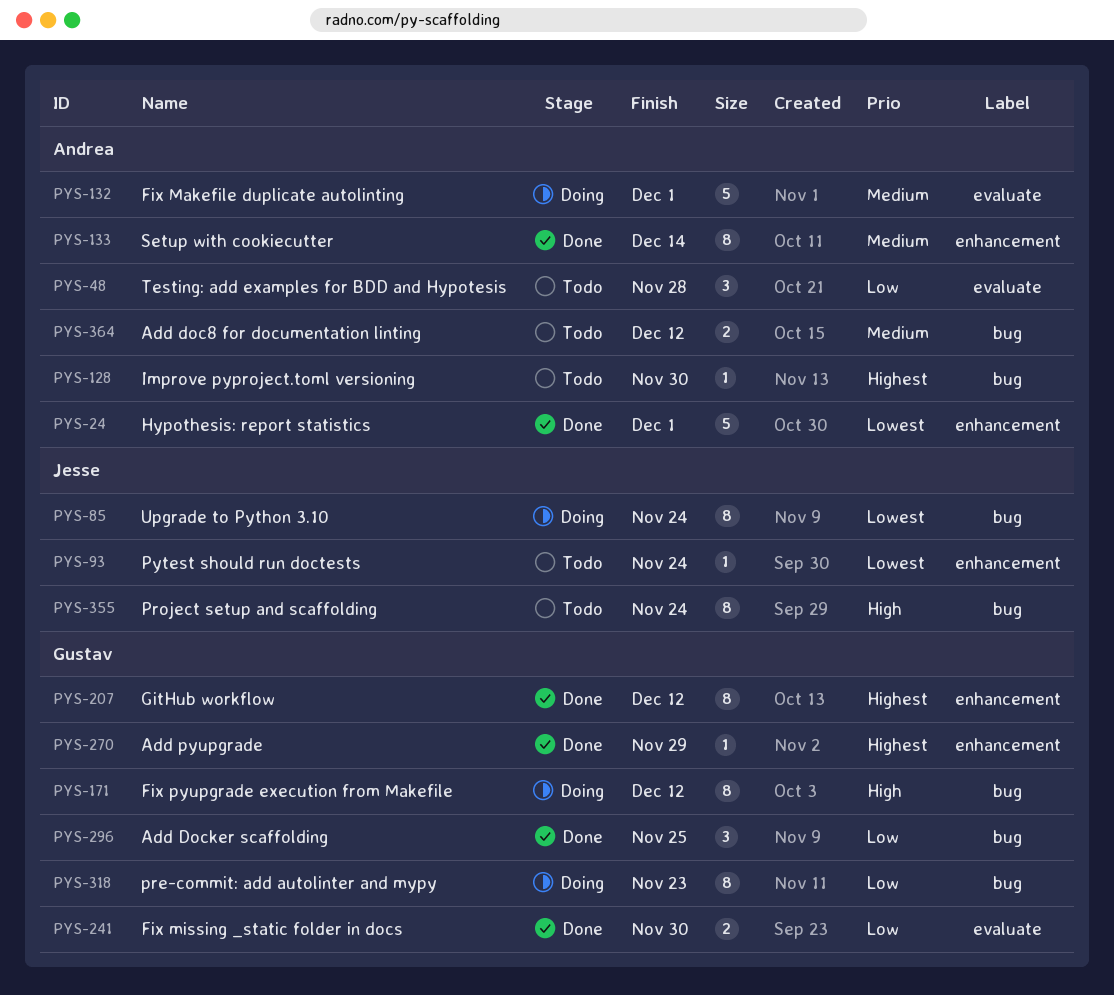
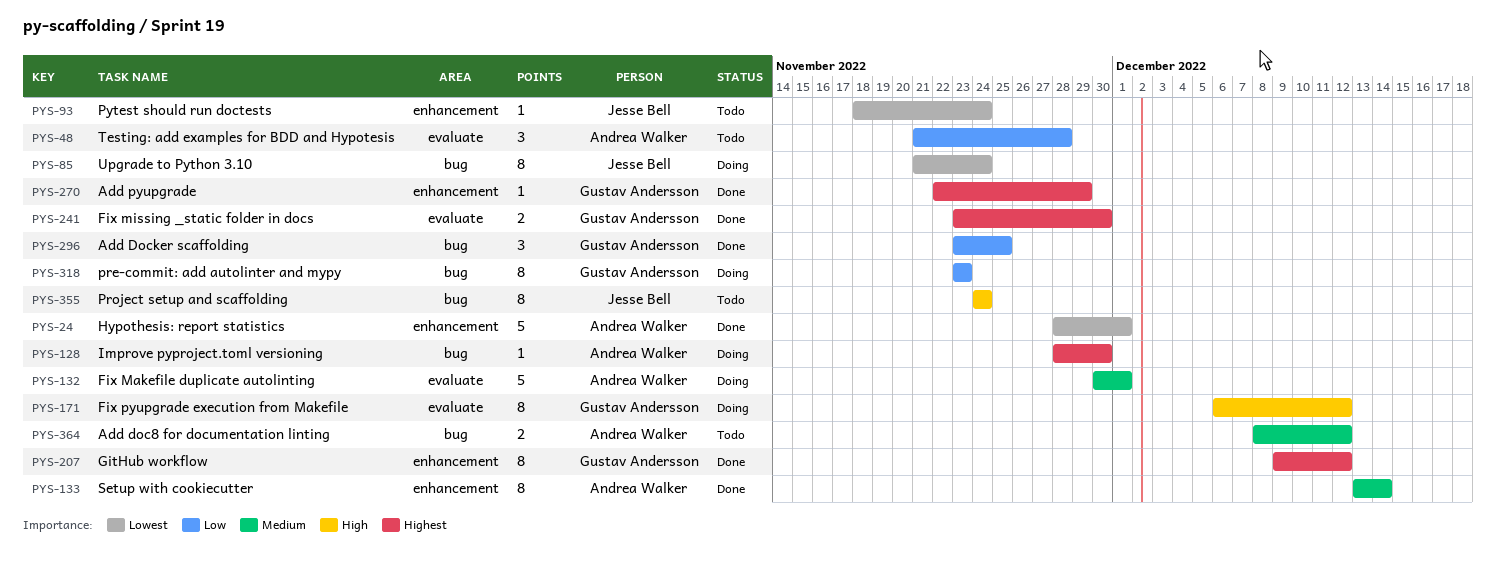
PYS-128, status: Todo -> Doing
PYS-171, label: bug -> evaluate
PYS-241, priority: Low -> Highest

